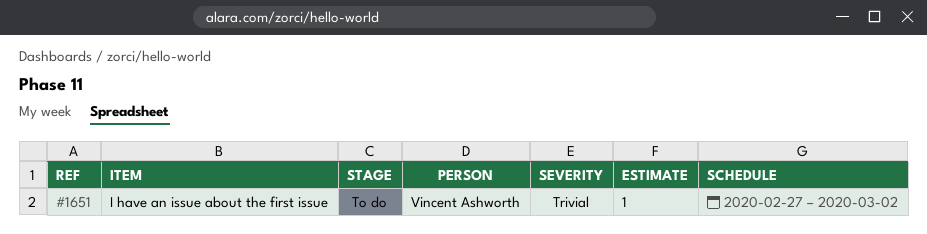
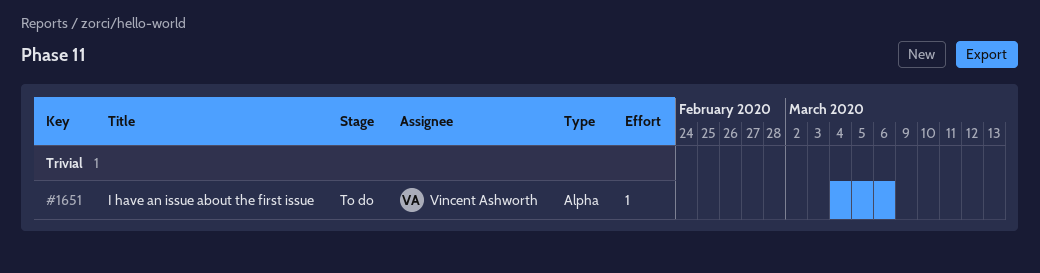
#1651, start: Feb 27 -> Mar 4
#1651, due: Mar 2 -> Mar 6

